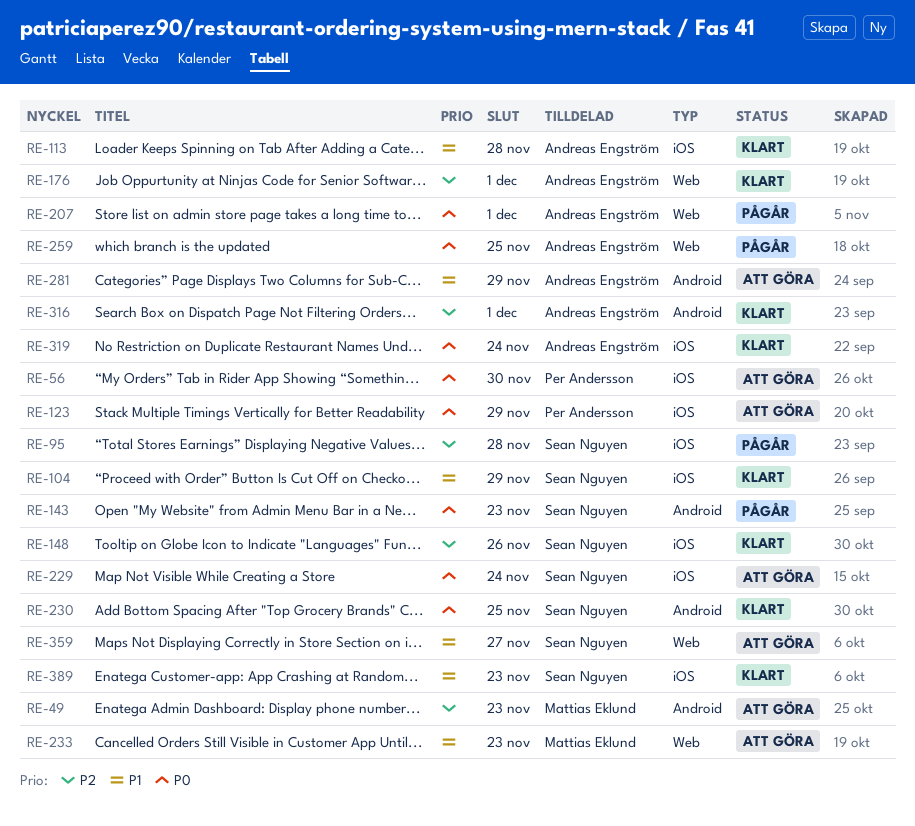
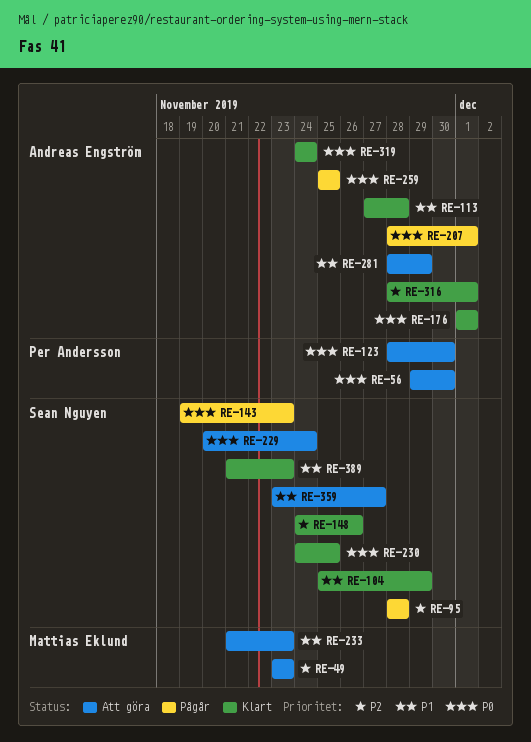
RE-123, due: Nov 29 -> Nov 30
RE-176, priority: P2 -> P0

